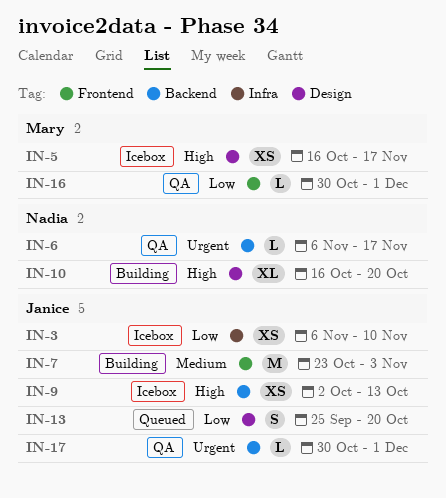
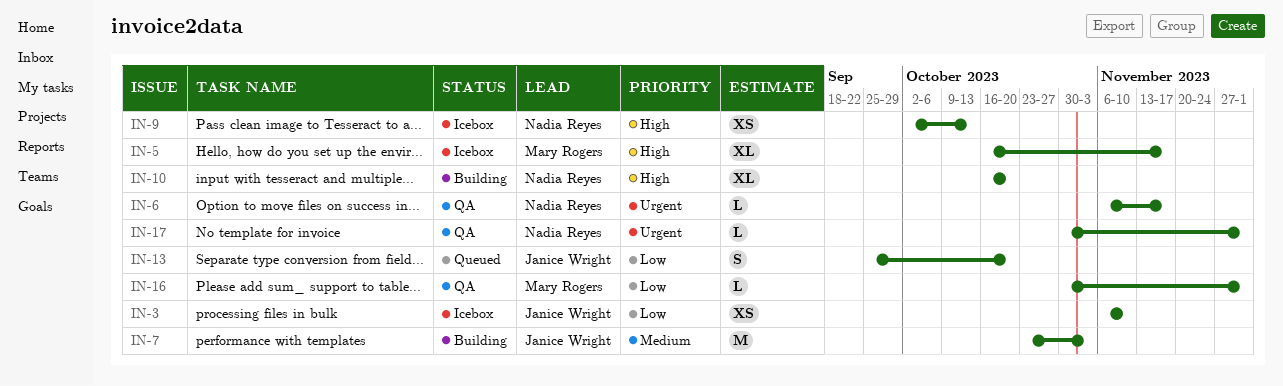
IN-5, estimate: XS -> XL
IN-9, owner: Janice Wright -> Nadia Reyes
IN-17, owner: Janice Wright -> Nadia Reyes

